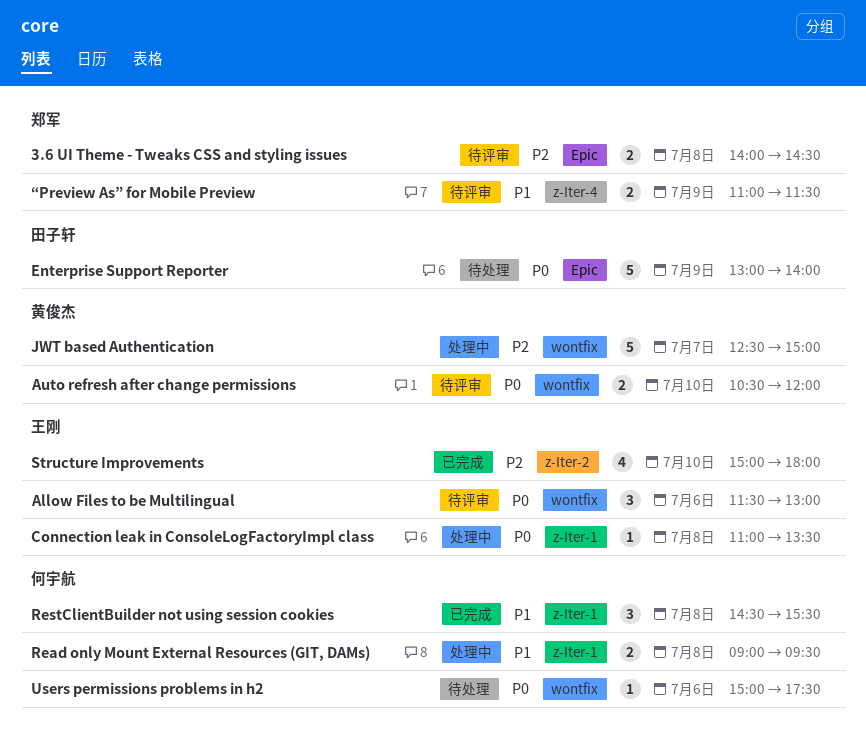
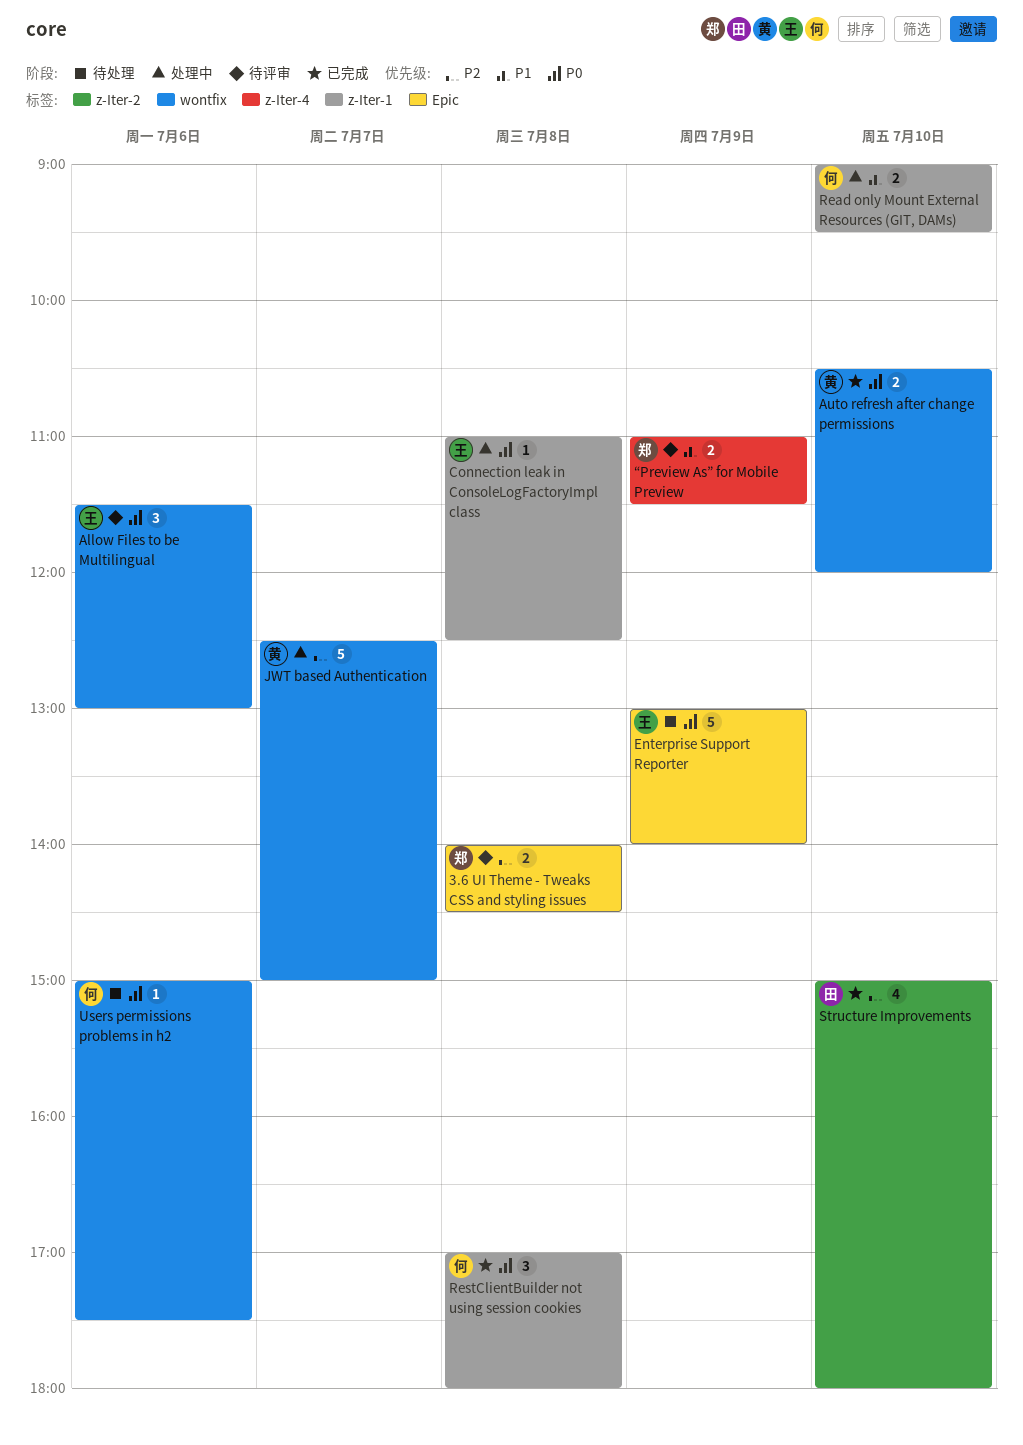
Auto refresh after change permissions, status: 待评审 -> 已完成
Connection leak in ConsoleLogFactoryImpl class, ends: 13:30 -> 12:30
Enterprise Support Reporter, owner: 田子轩 -> 王刚
Read only Mount External Resources (GIT, DAMs), day: Jul 8 -> Jul 10
RestClientBuilder not using session cookies, priority: P1 -> P0
RestClientBuilder not using session cookies, begins: 14:30 -> 17:00
RestClientBuilder not using session cookies, ends: 15:30 -> 18:00
Structure Improvements, owner: 王刚 -> 田子轩

